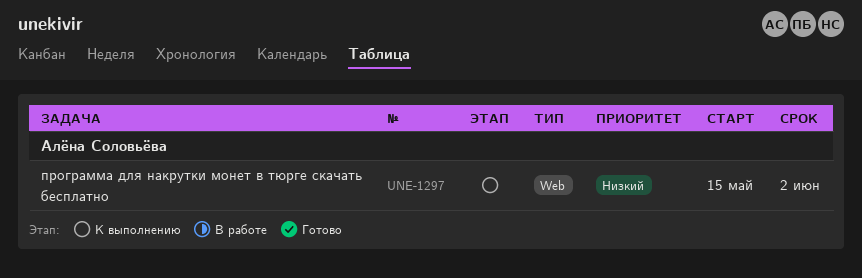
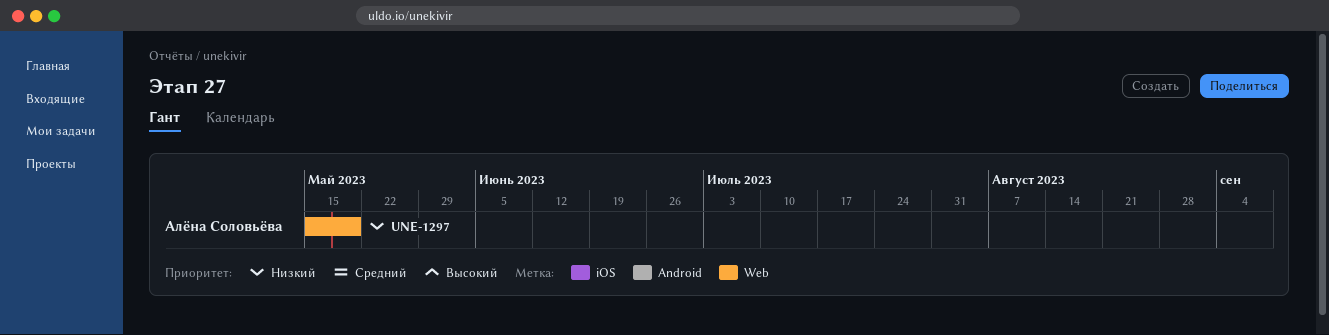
UNE-1297, due: Jun 2 -> May 19

